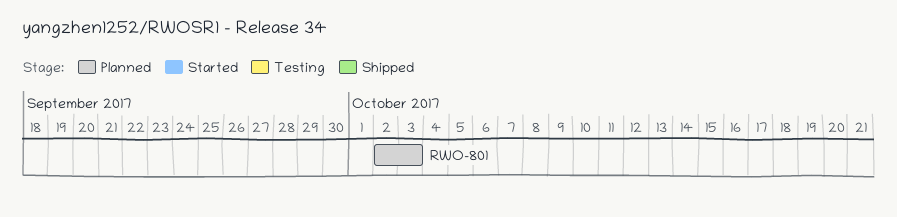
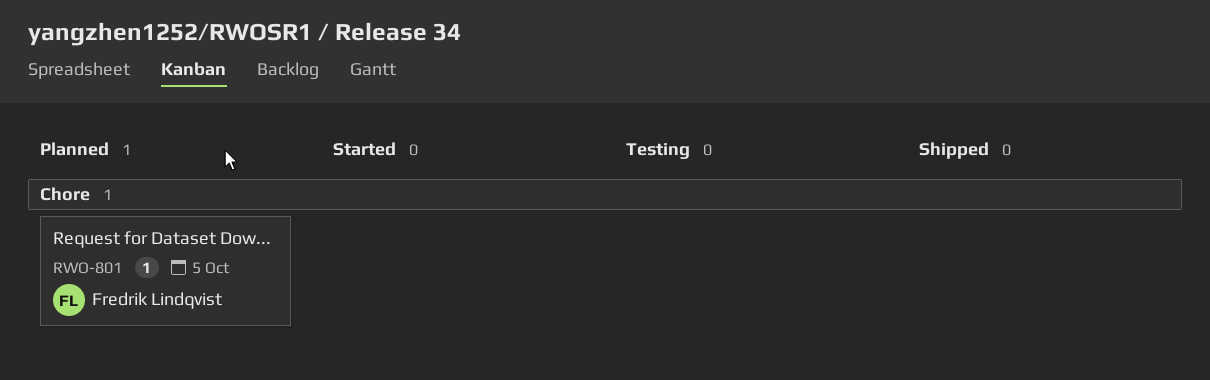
RWO-801, due: Oct 3 -> Oct 5

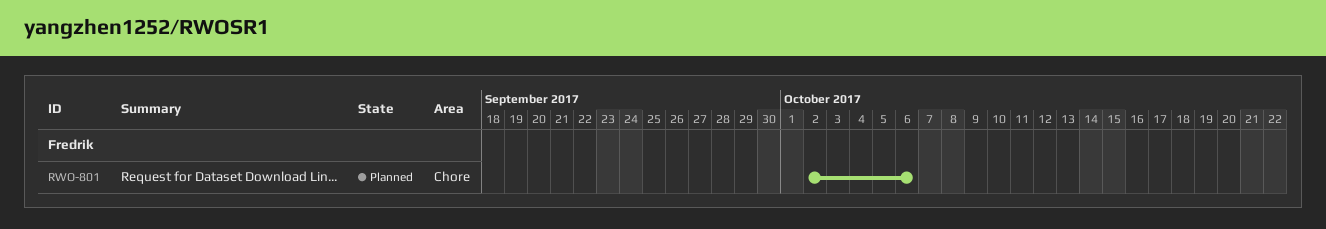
RWO-801, due: Oct 5 -> Oct 6

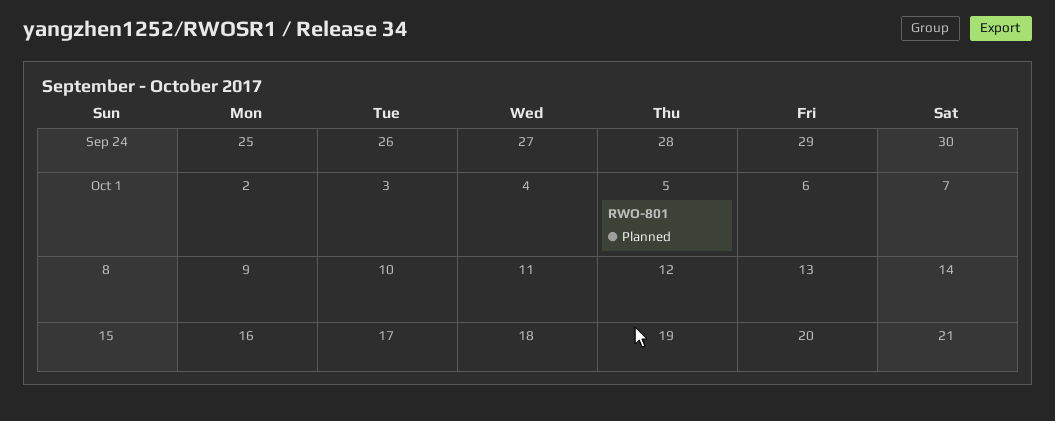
RWO-801, due: Oct 6 -> Oct 5

